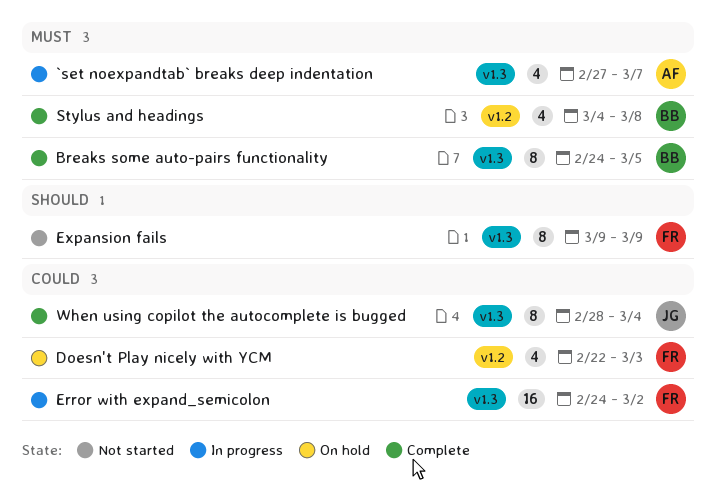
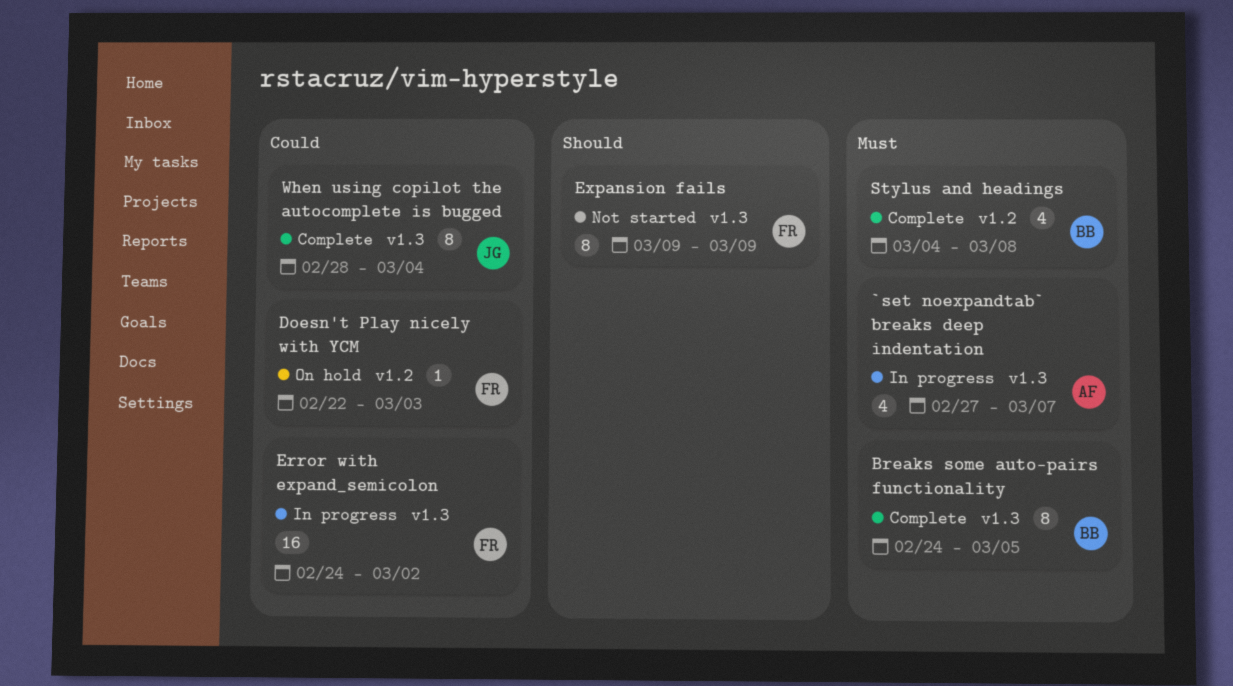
Doesn't Play nicely with YCM, estimate: 4 -> 1

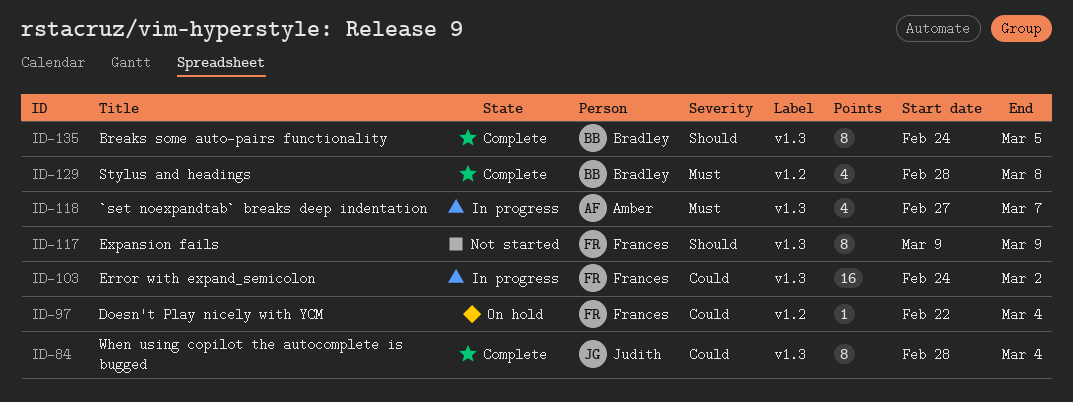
Breaks some auto-pairs functionality, priority: Must -> Should
Doesn't Play nicely with YCM, due: Mar 3 -> Mar 4
Stylus and headings, start: Mar 4 -> Feb 28

